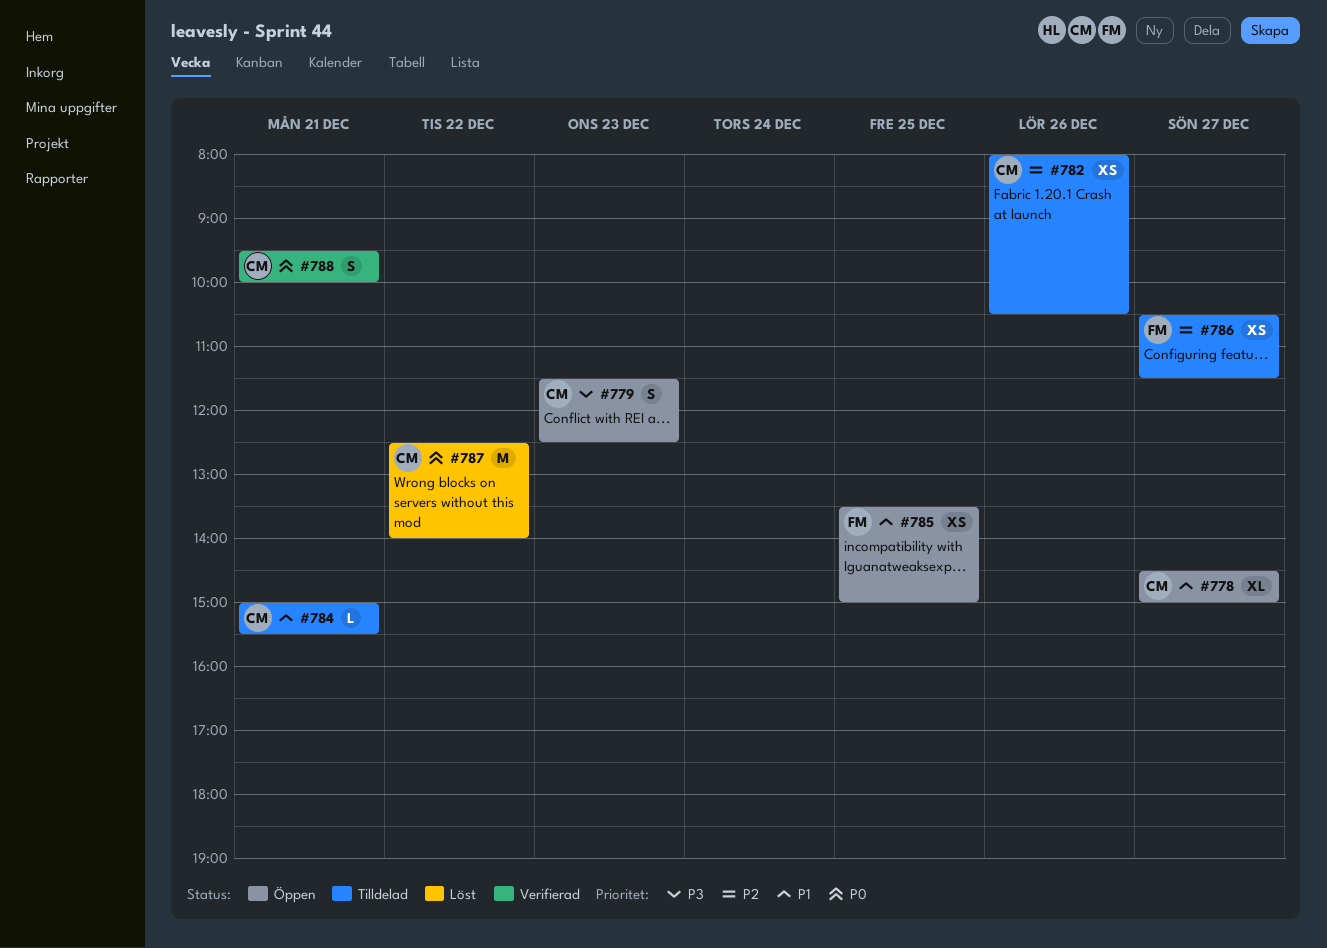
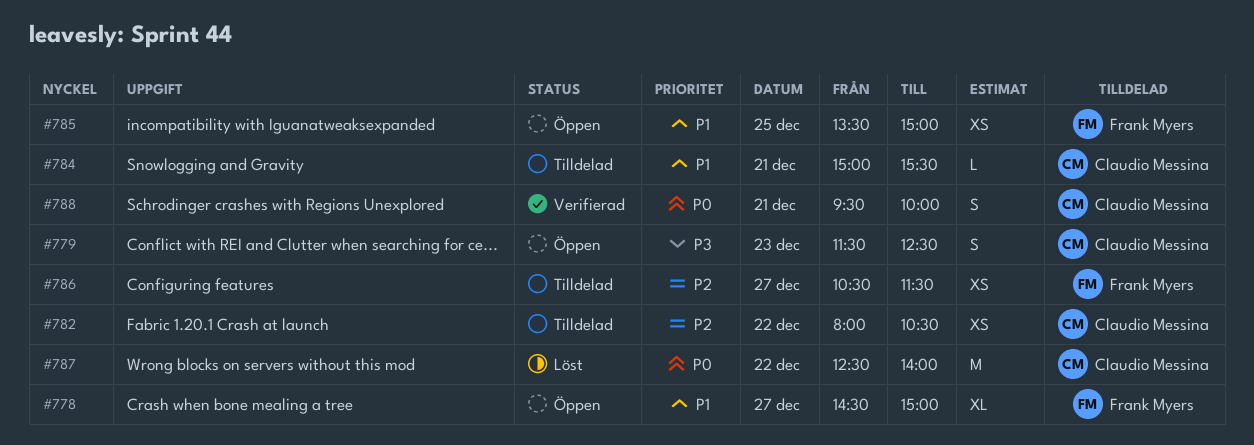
#778, owner: Claudio Messina -> Frank Myers
#782, day: Dec 26 -> Dec 22

